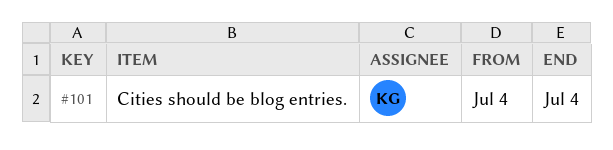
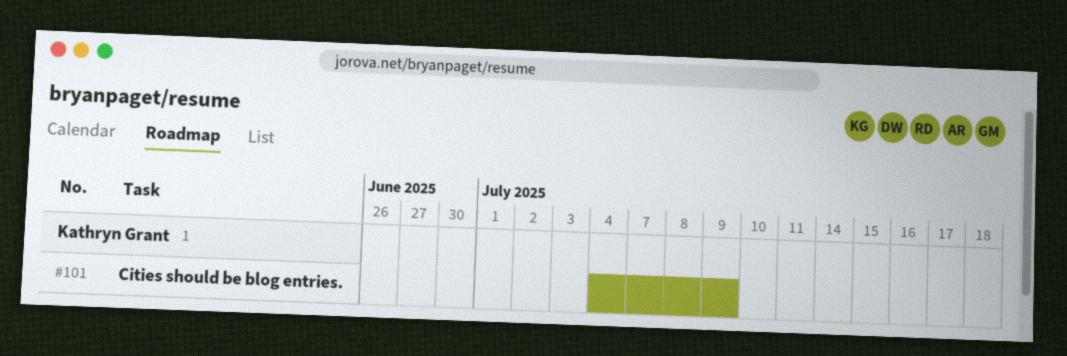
#101, due: Jul 4 -> Jul 9

